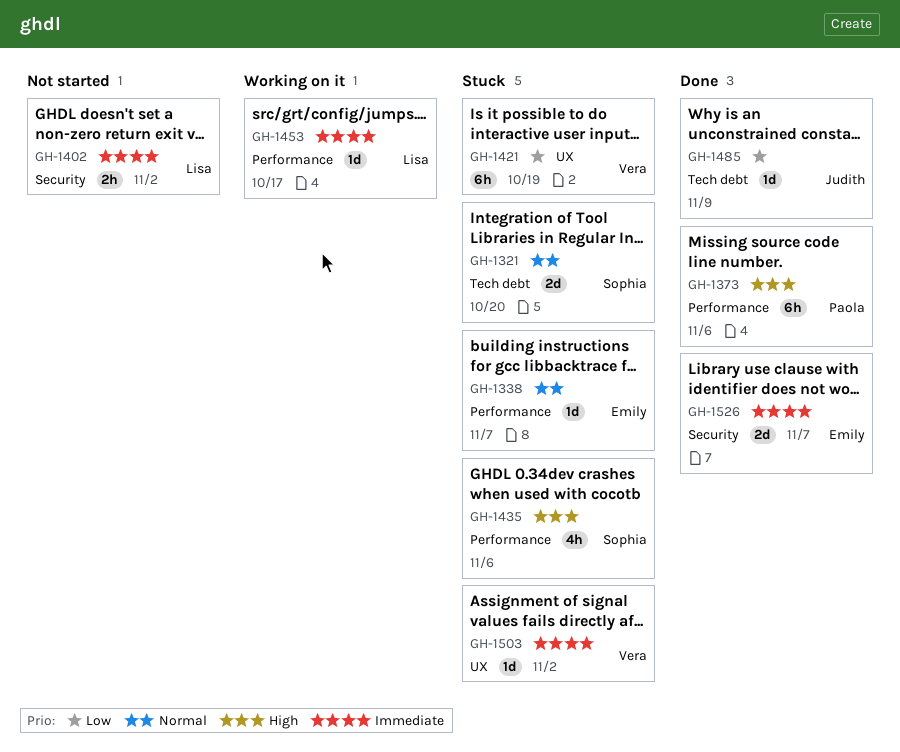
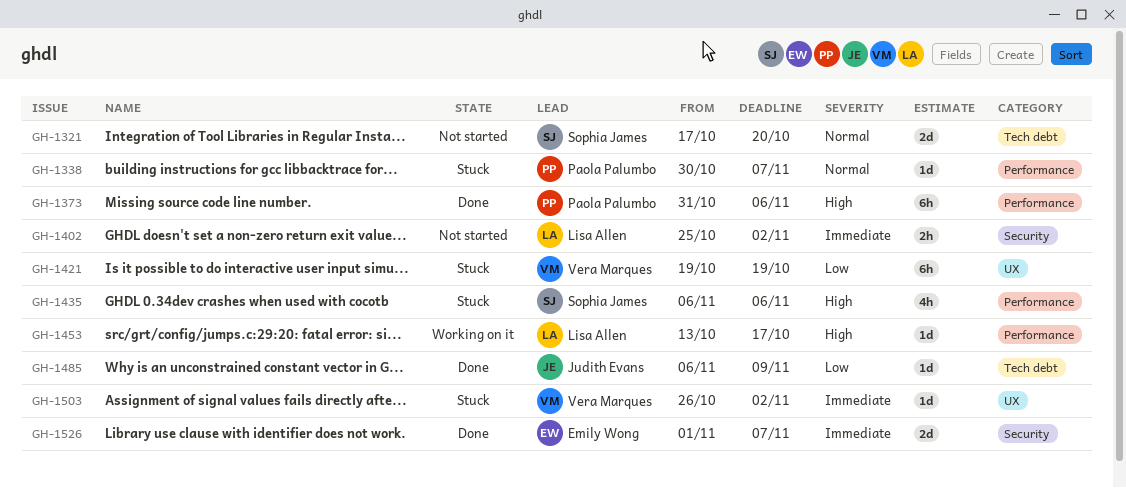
GH-1321, status: Stuck -> Not started
GH-1338, owner: Emily Wong -> Paola Palumbo
GH-1453, priority: Immediate -> High

